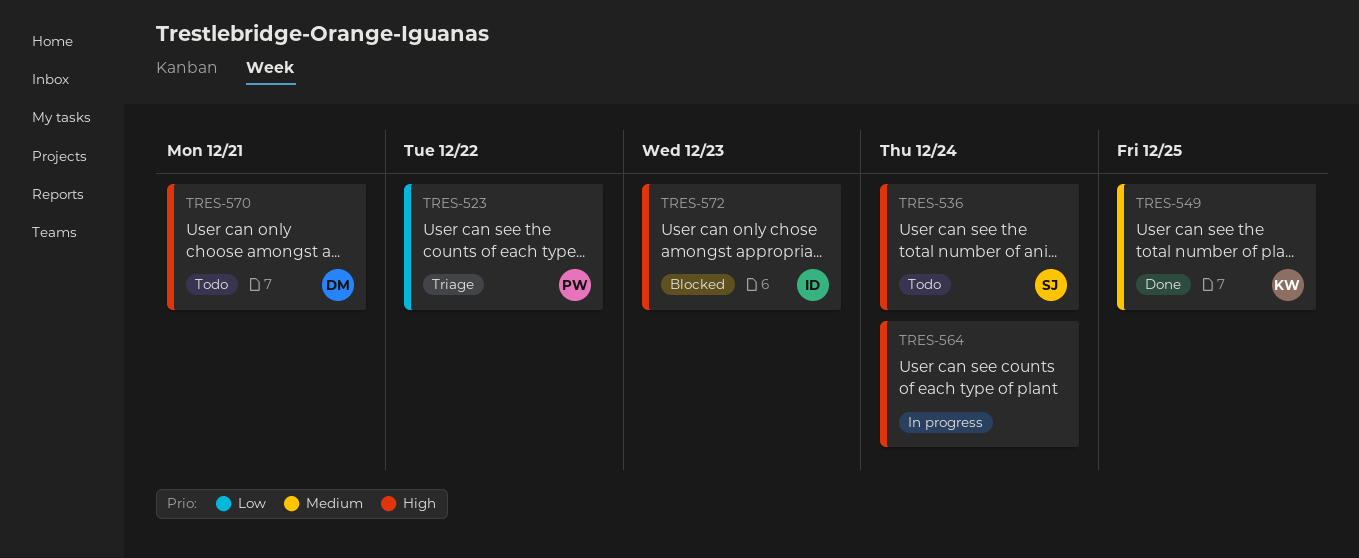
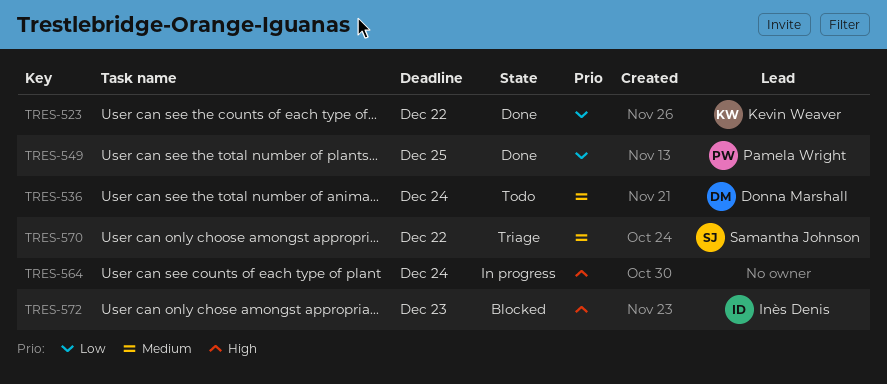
TRES-523, status: Triage -> Done
TRES-523, owner: Pamela Wright -> Kevin Weaver
TRES-536, owner: Samantha Johnson -> Donna Marshall
TRES-536, priority: High -> Medium
TRES-549, owner: Kevin Weaver -> Pamela Wright
TRES-549, priority: Medium -> Low
TRES-570, status: Todo -> Triage
TRES-570, owner: Donna Marshall -> Samantha Johnson
TRES-570, priority: High -> Medium
TRES-570, due: Dec 21 -> Dec 22

